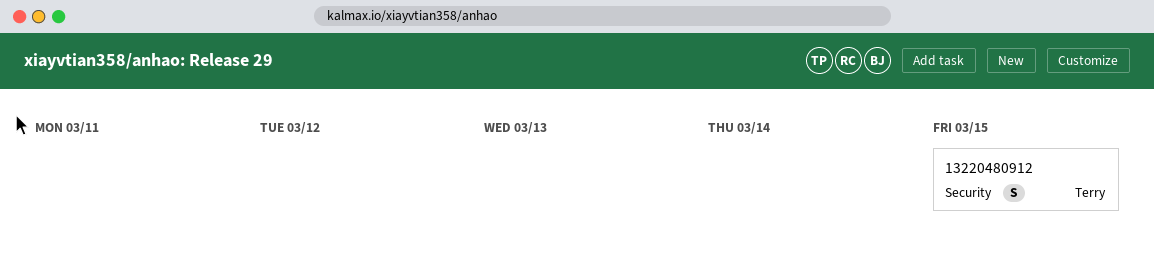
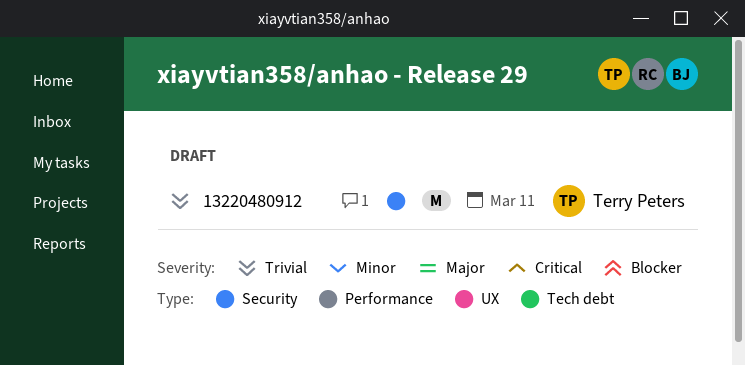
13220480912, estimate: S -> M
13220480912, due: Mar 15 -> Mar 11

